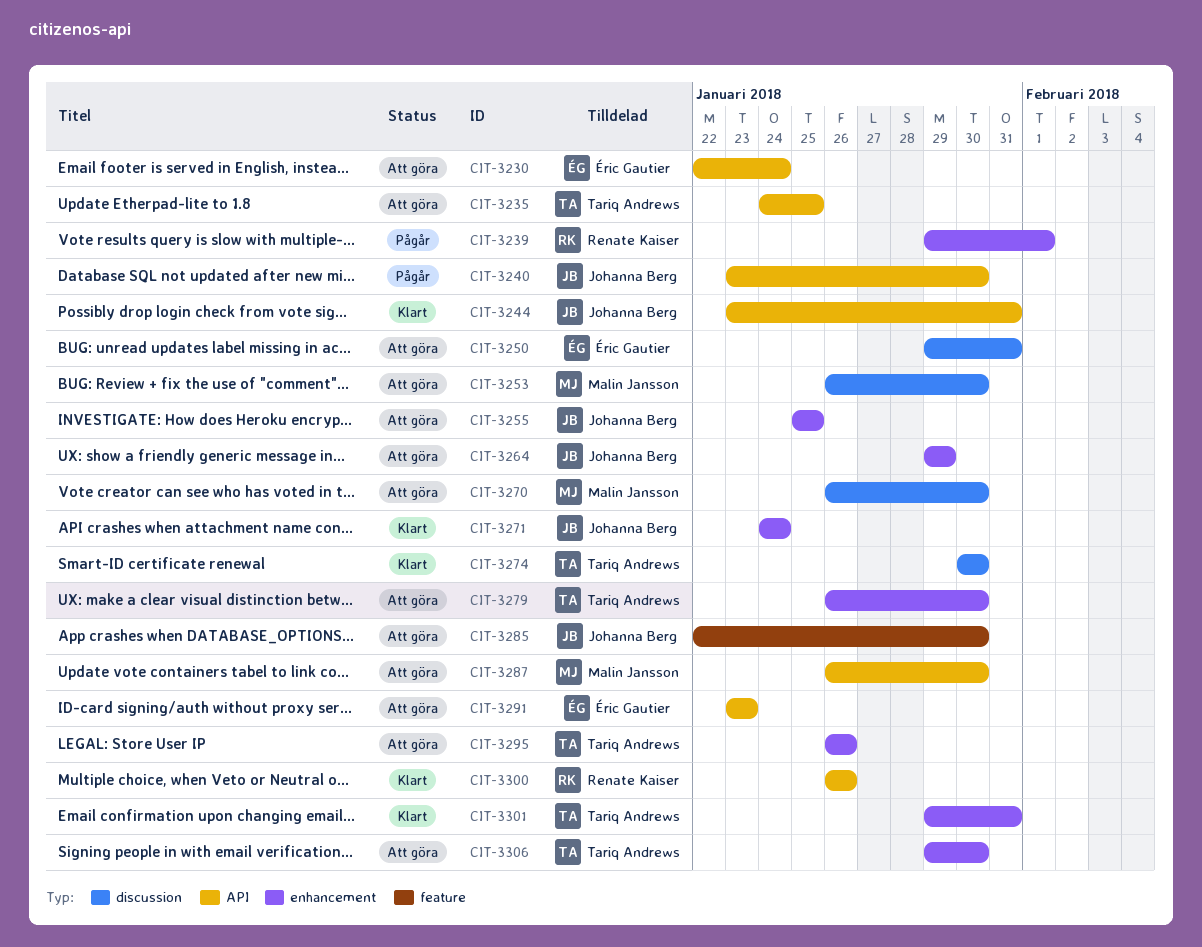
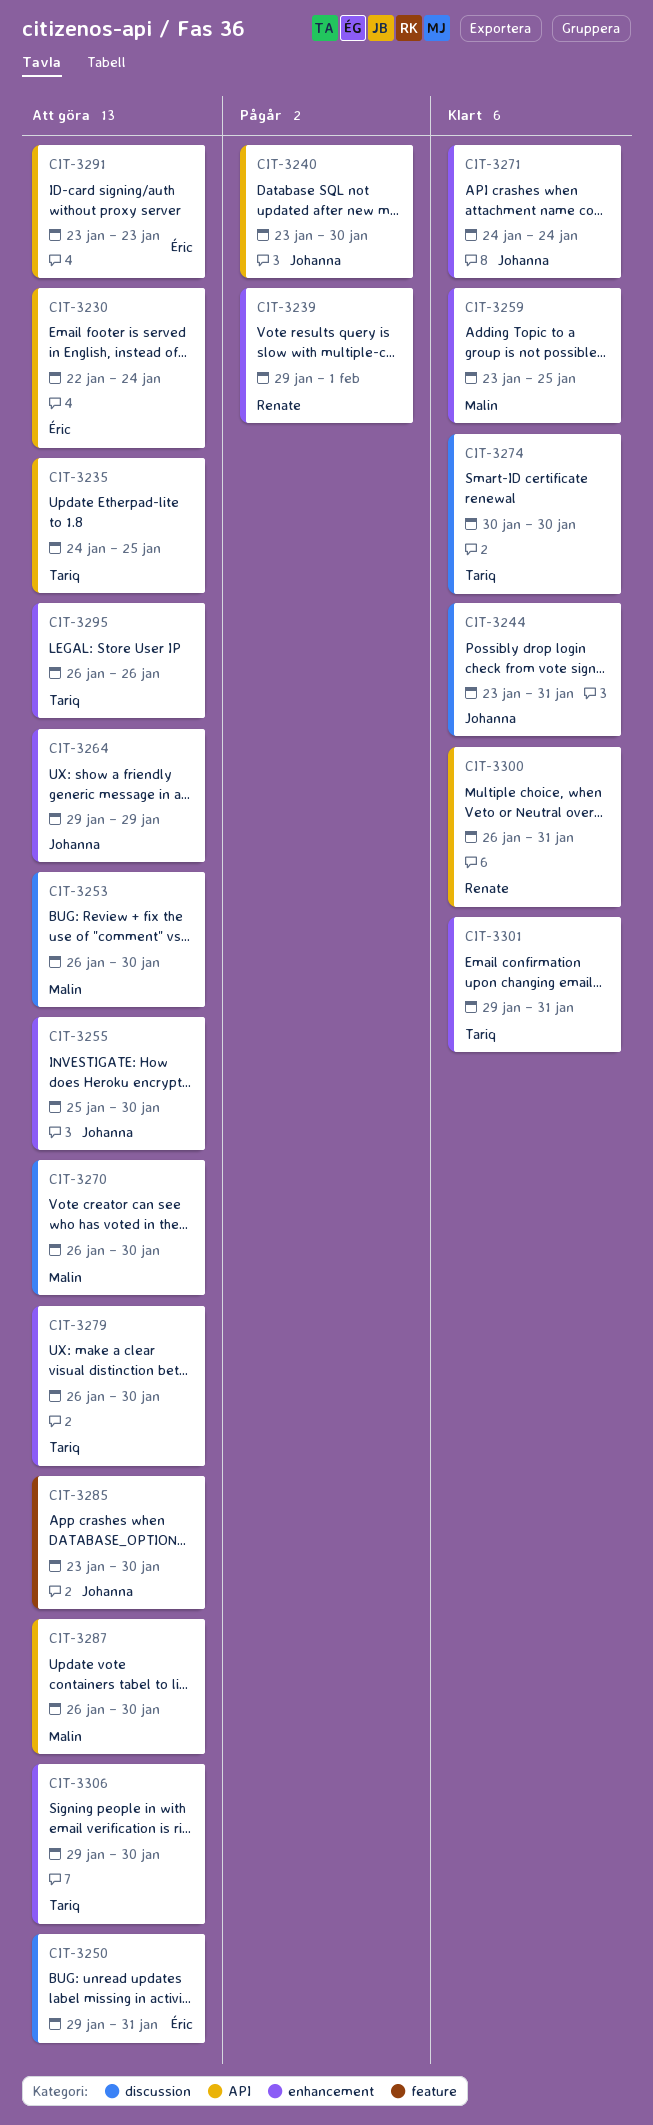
CIT-3244, label: API -> discussion
CIT-3255, due: Jan 25 -> Jan 30
CIT-3259: none -> present
CIT-3285, start: Jan 22 -> Jan 23
CIT-3300, due: Jan 26 -> Jan 31

